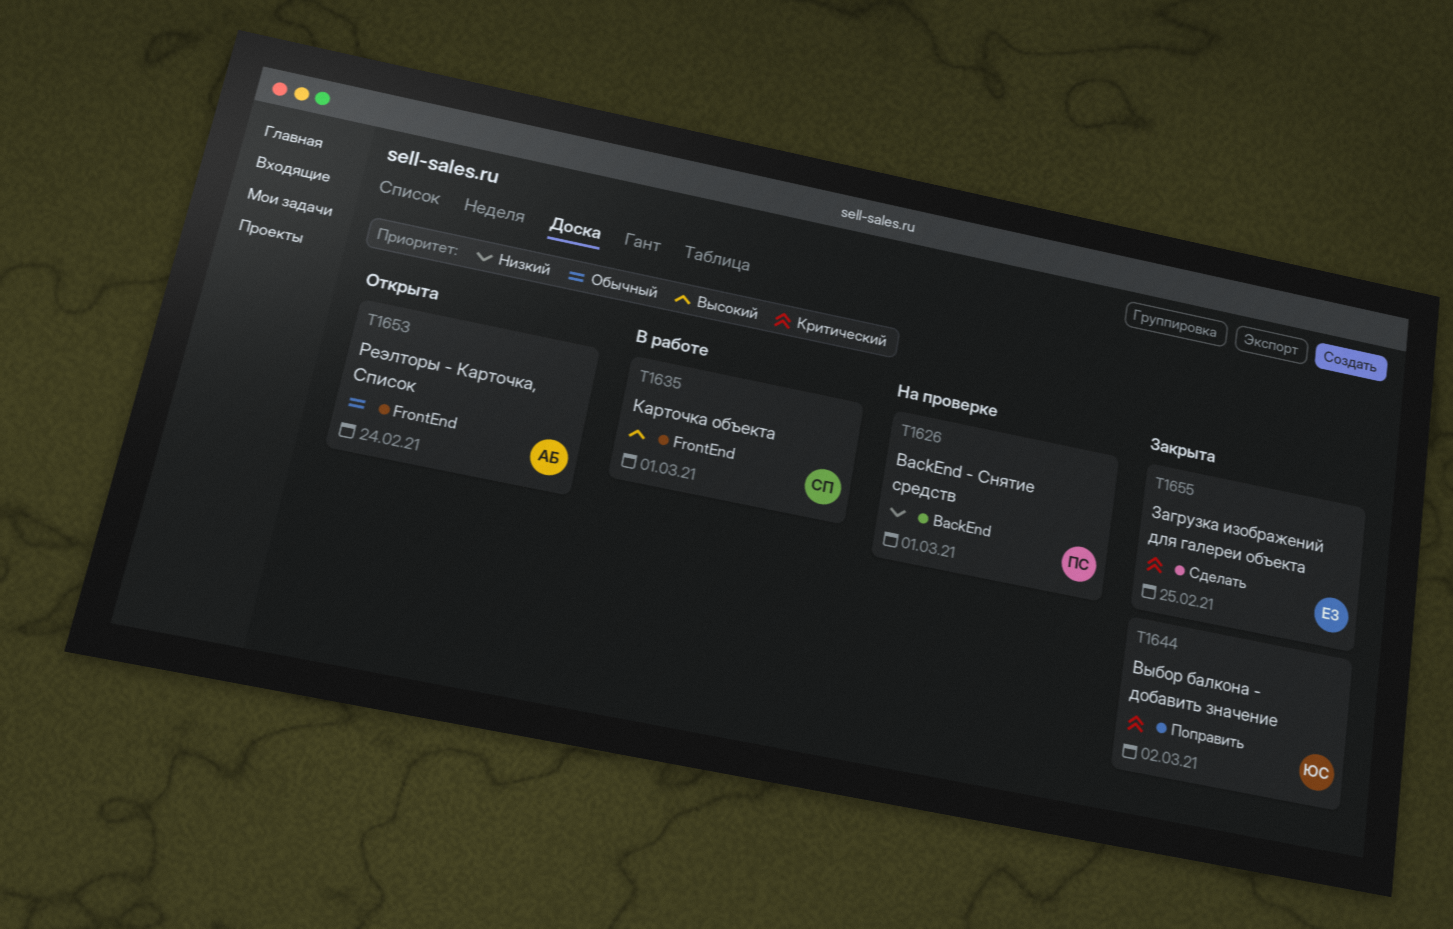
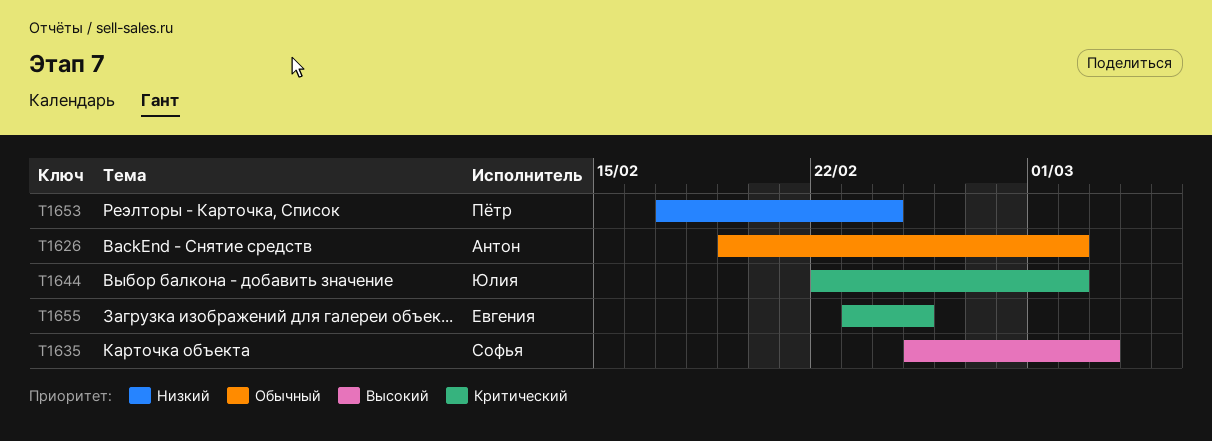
T1626, owner: Пётр -> Антон
T1626, priority: Низкий -> Обычный
T1626, due: Mar 1 -> Mar 2
T1635, due: Mar 1 -> Mar 3
T1653, owner: Антон -> Пётр
T1653, priority: Обычный -> Низкий

